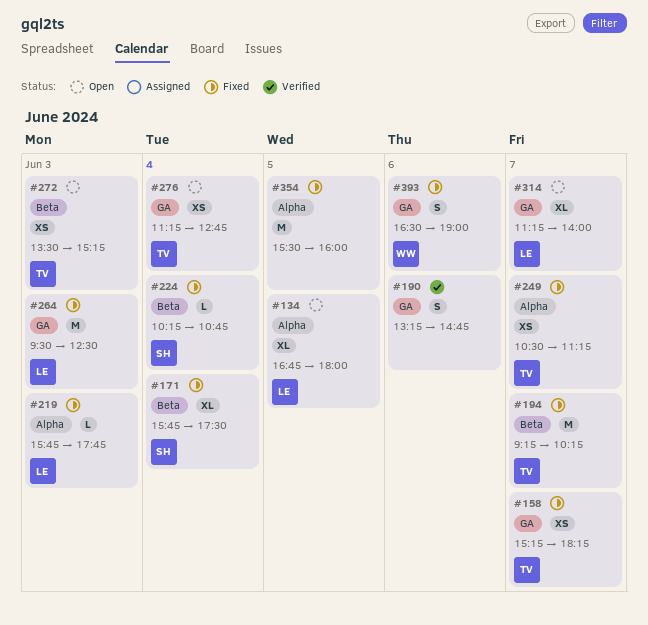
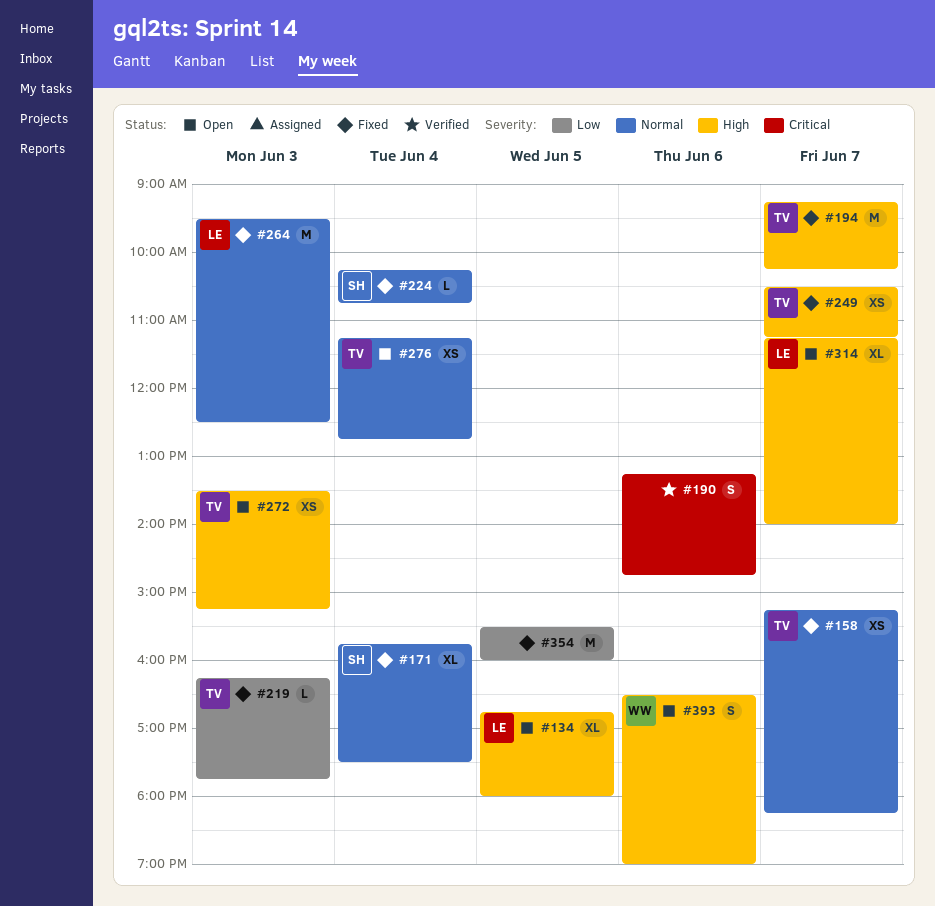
#219, owner: LE -> TV
#219, begins: 15:45 -> 16:15
#393, status: Fixed -> Open

